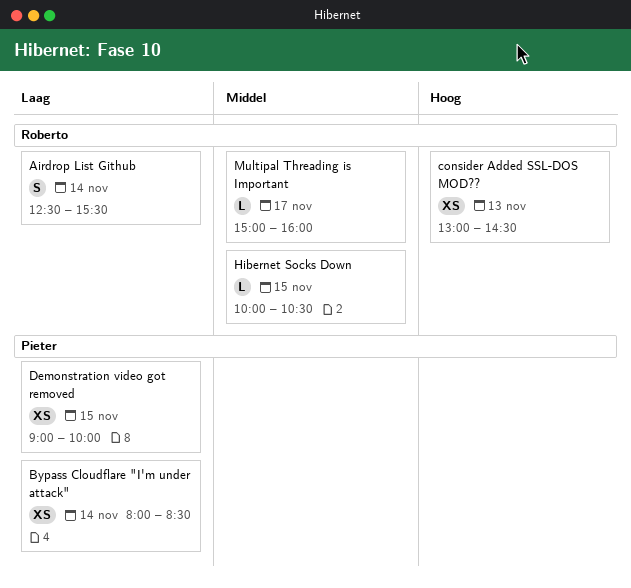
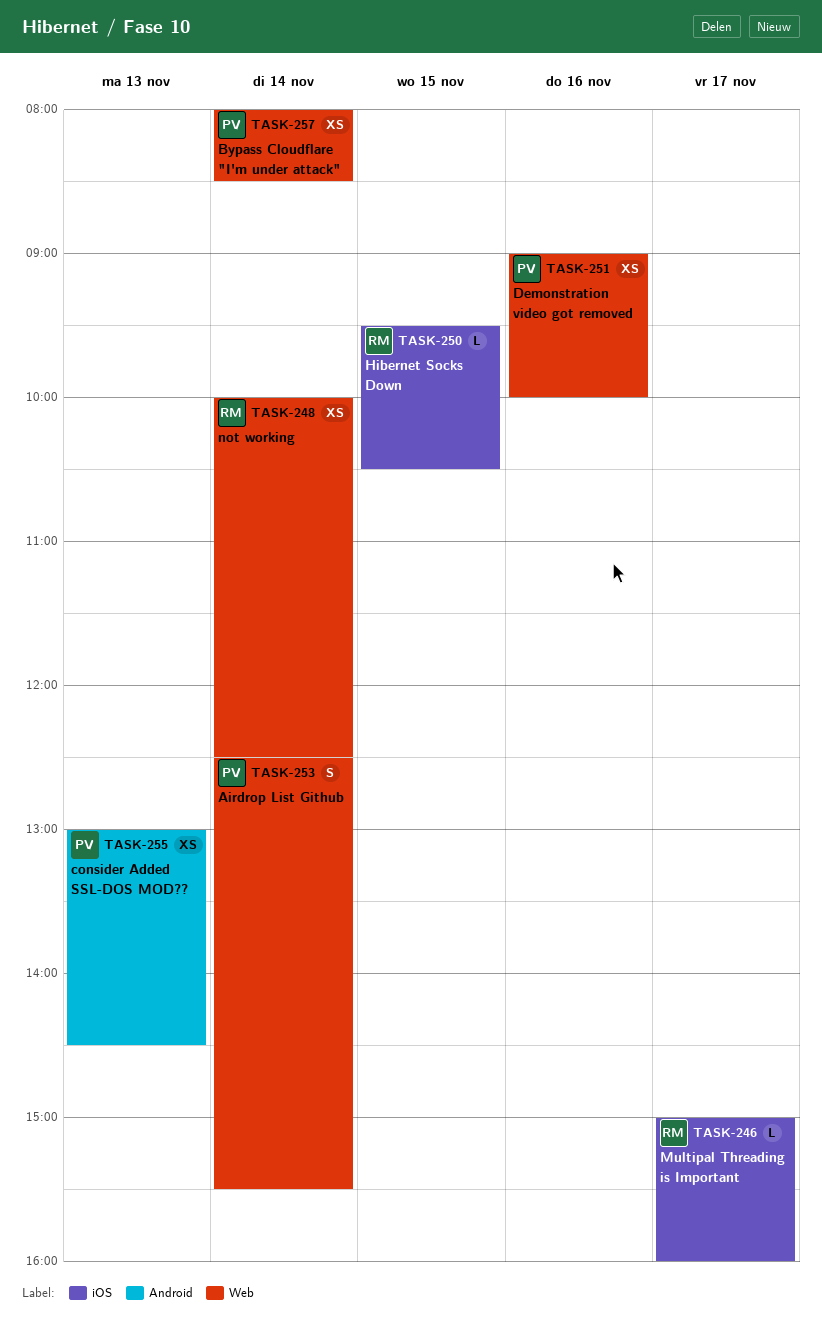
Airdrop List Github, owner: Roberto -> Pieter
consider Added SSL-DOS MOD??, owner: Roberto -> Pieter
Demonstration video got removed, day: Nov 15 -> Nov 16
Hibernet Socks Down, begins: 10:00 -> 09:30
not working: none -> present

